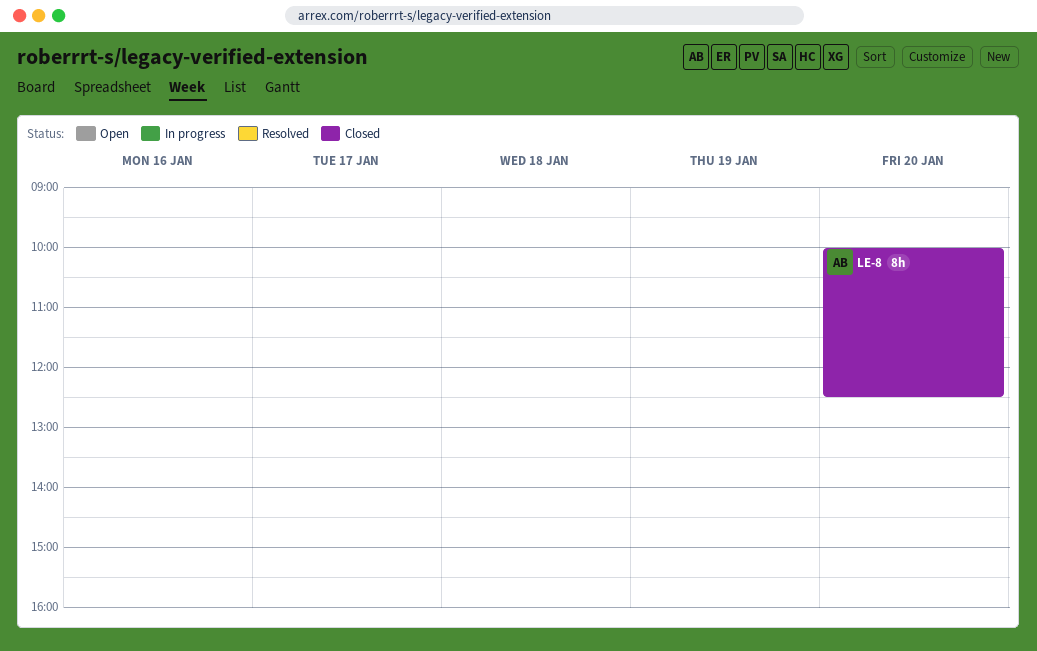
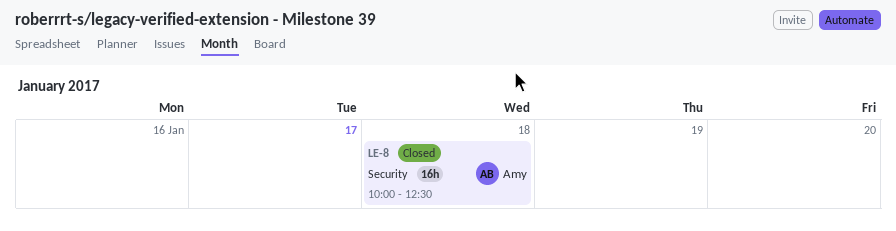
LE-8, estimate: 8h -> 16h
LE-8, day: Jan 20 -> Jan 18

